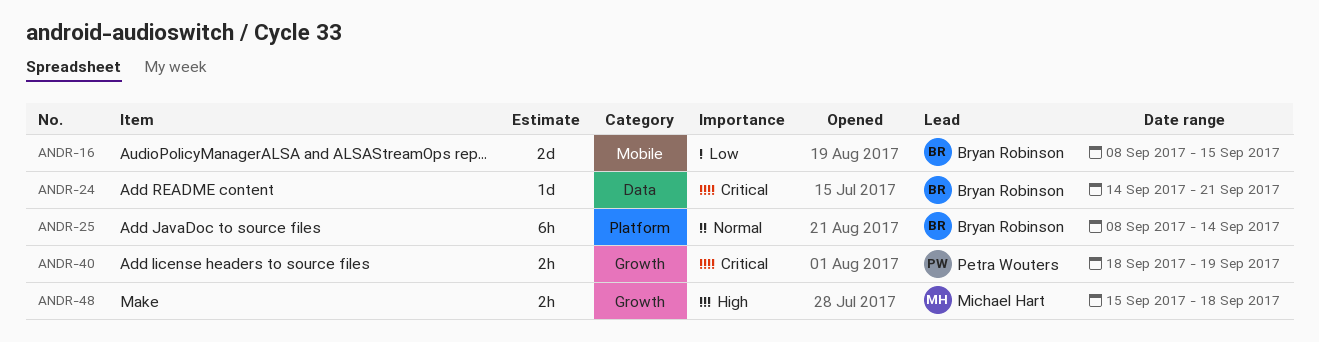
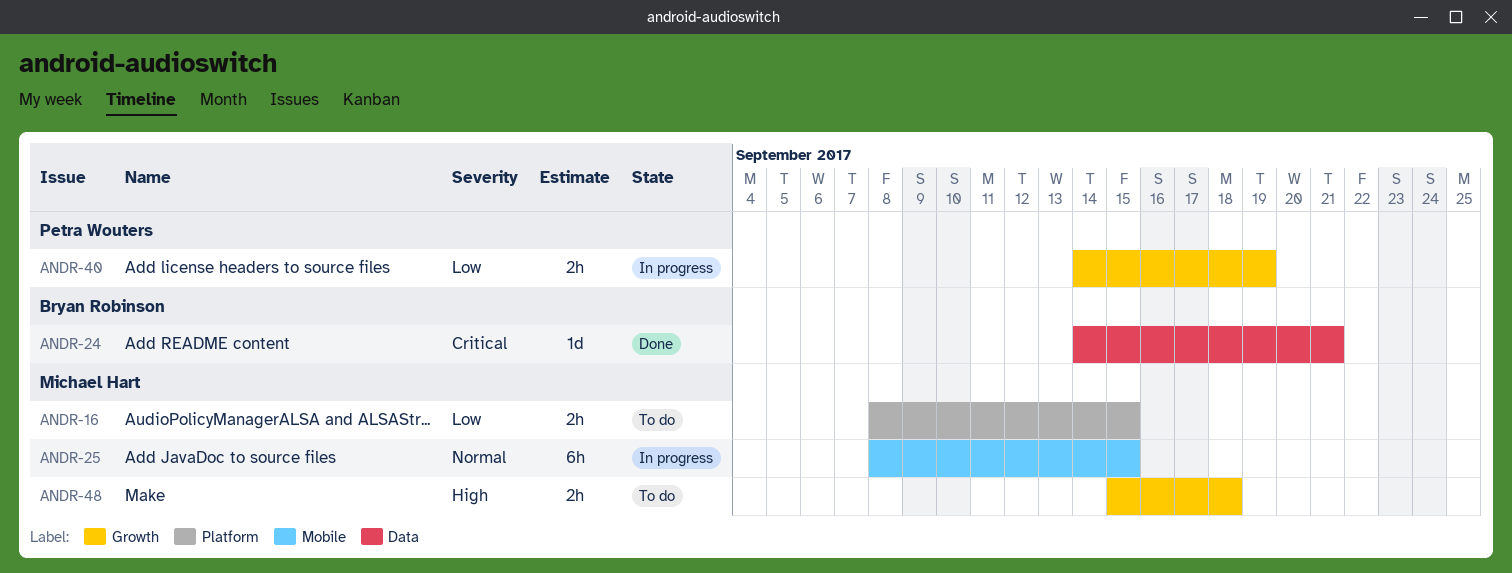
ANDR-16, owner: Bryan Robinson -> Michael Hart
ANDR-16, label: Mobile -> Platform
ANDR-16, estimate: 2d -> 2h
ANDR-25, owner: Bryan Robinson -> Michael Hart
ANDR-25, label: Platform -> Mobile
ANDR-25, due: Sep 14 -> Sep 15
ANDR-40, priority: Critical -> Low
ANDR-40, start: Sep 18 -> Sep 14

